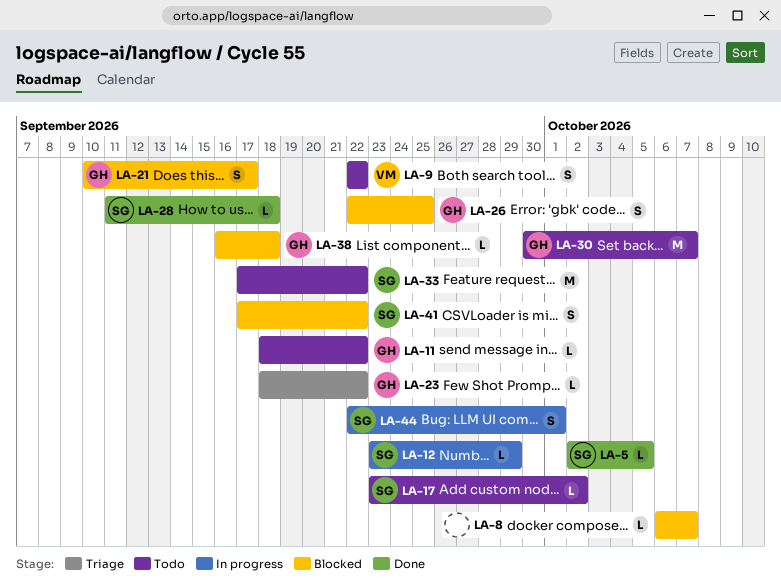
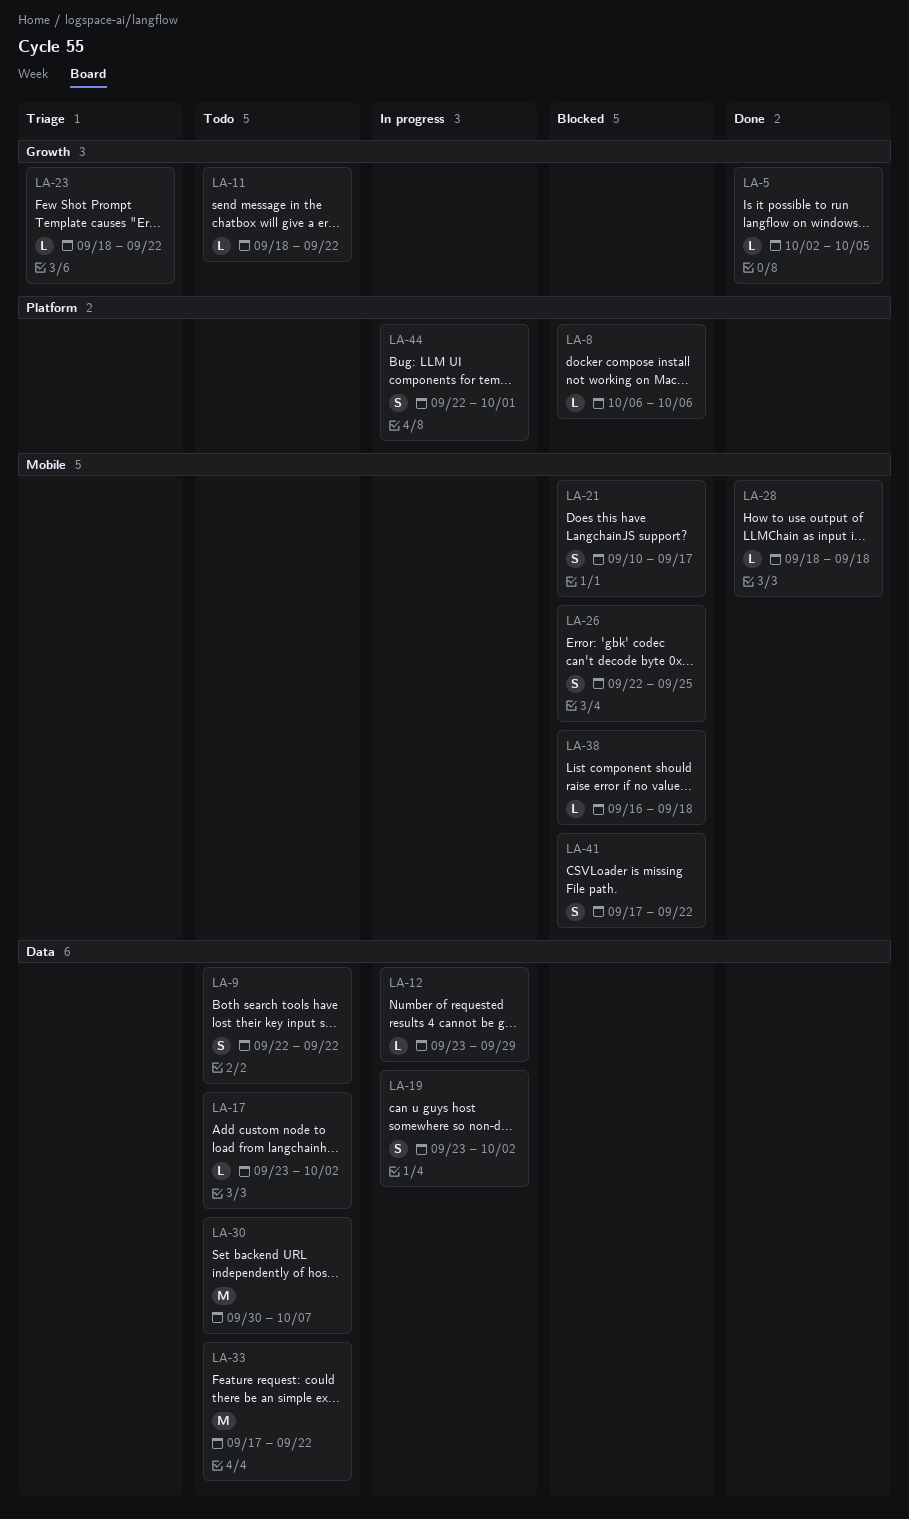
LA-8, due: Oct 7 -> Oct 6
LA-19: none -> present
LA-28, start: Sep 11 -> Sep 18

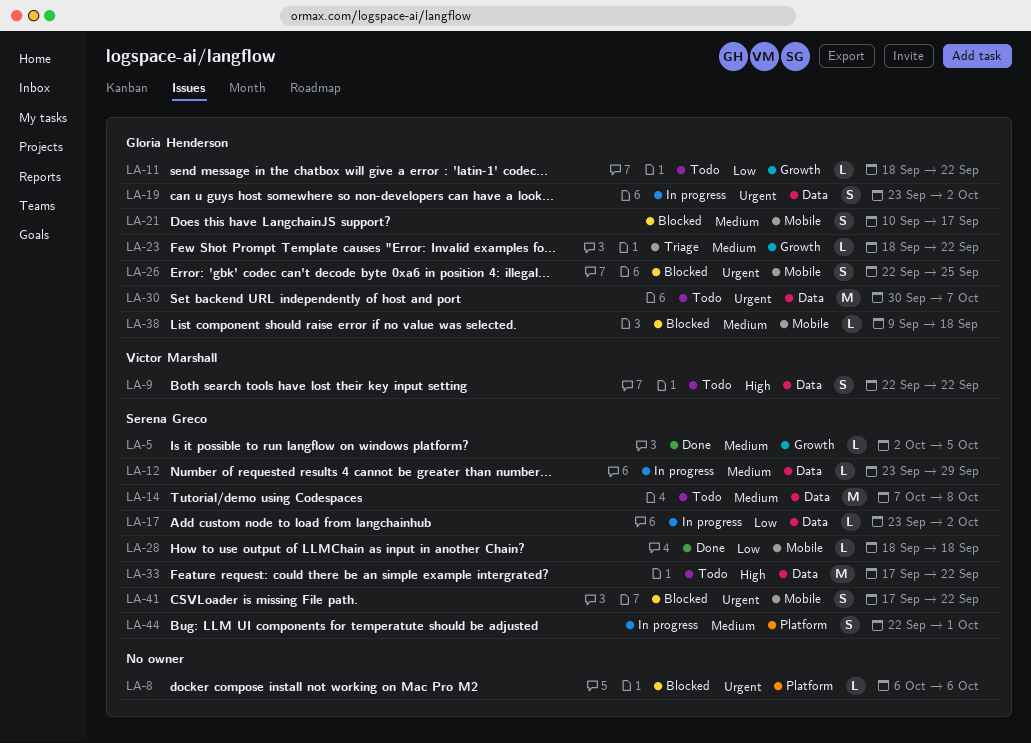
LA-14: none -> present
LA-17, status: Todo -> In progress
LA-38, start: Sep 16 -> Sep 9

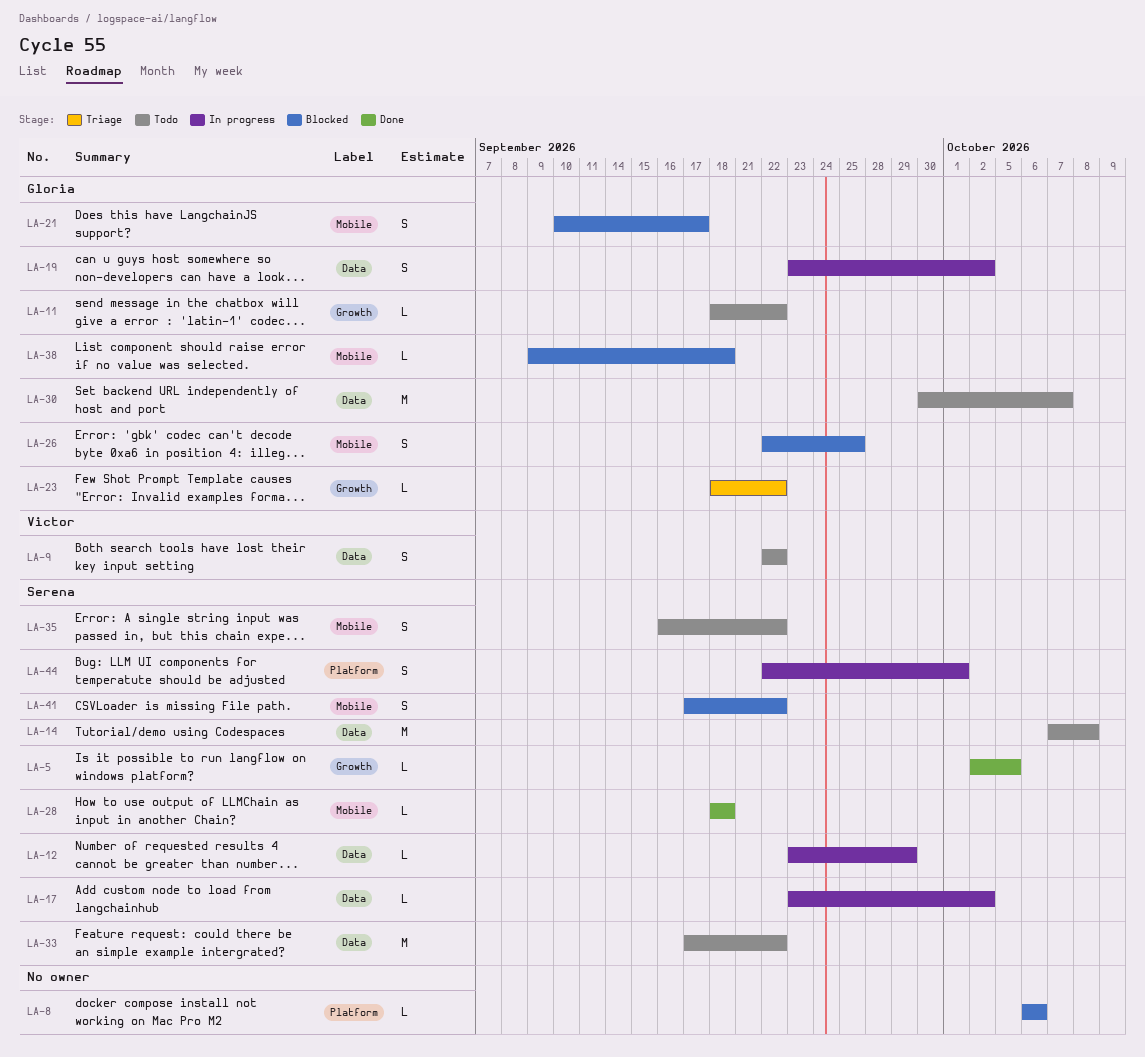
LA-35: none -> present

